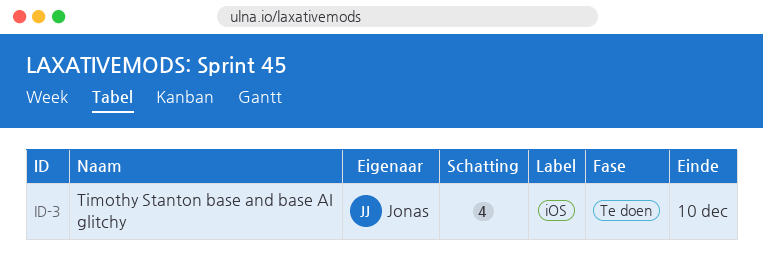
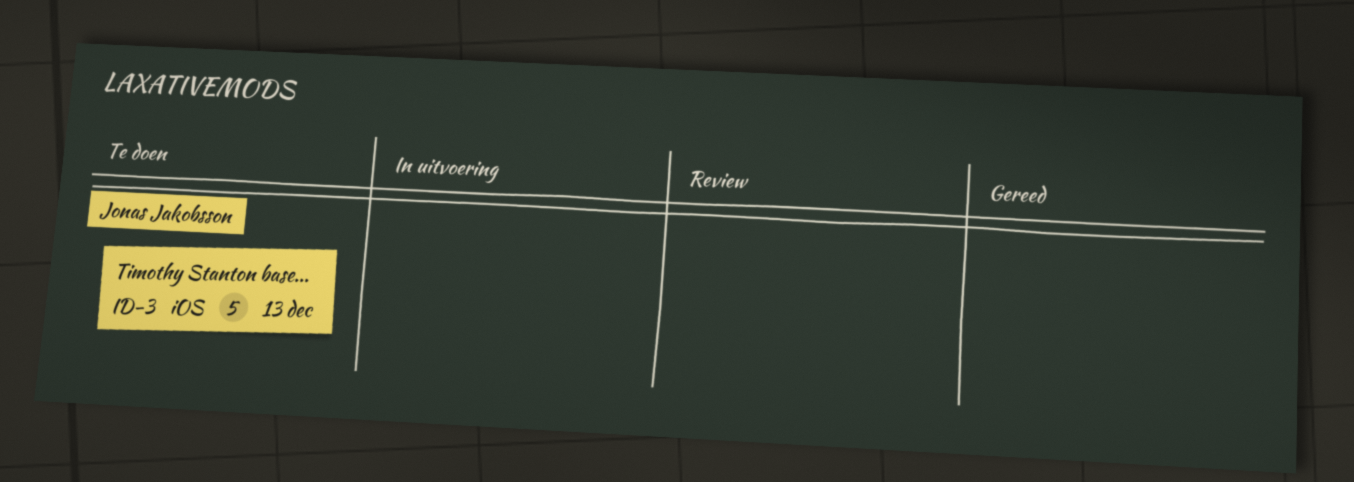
ID-3, estimate: 4 -> 5
ID-3, due: Dec 10 -> Dec 13

